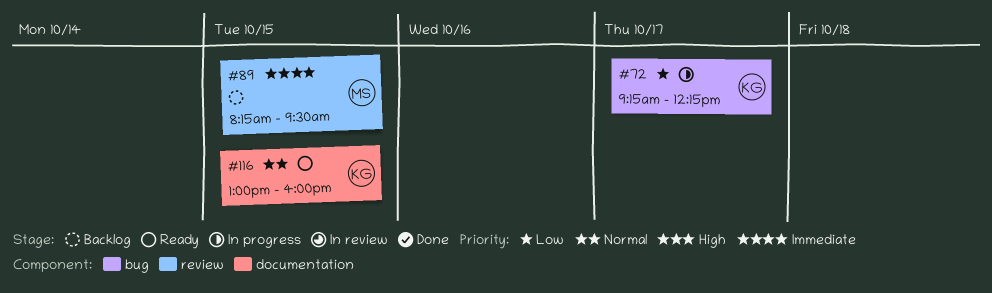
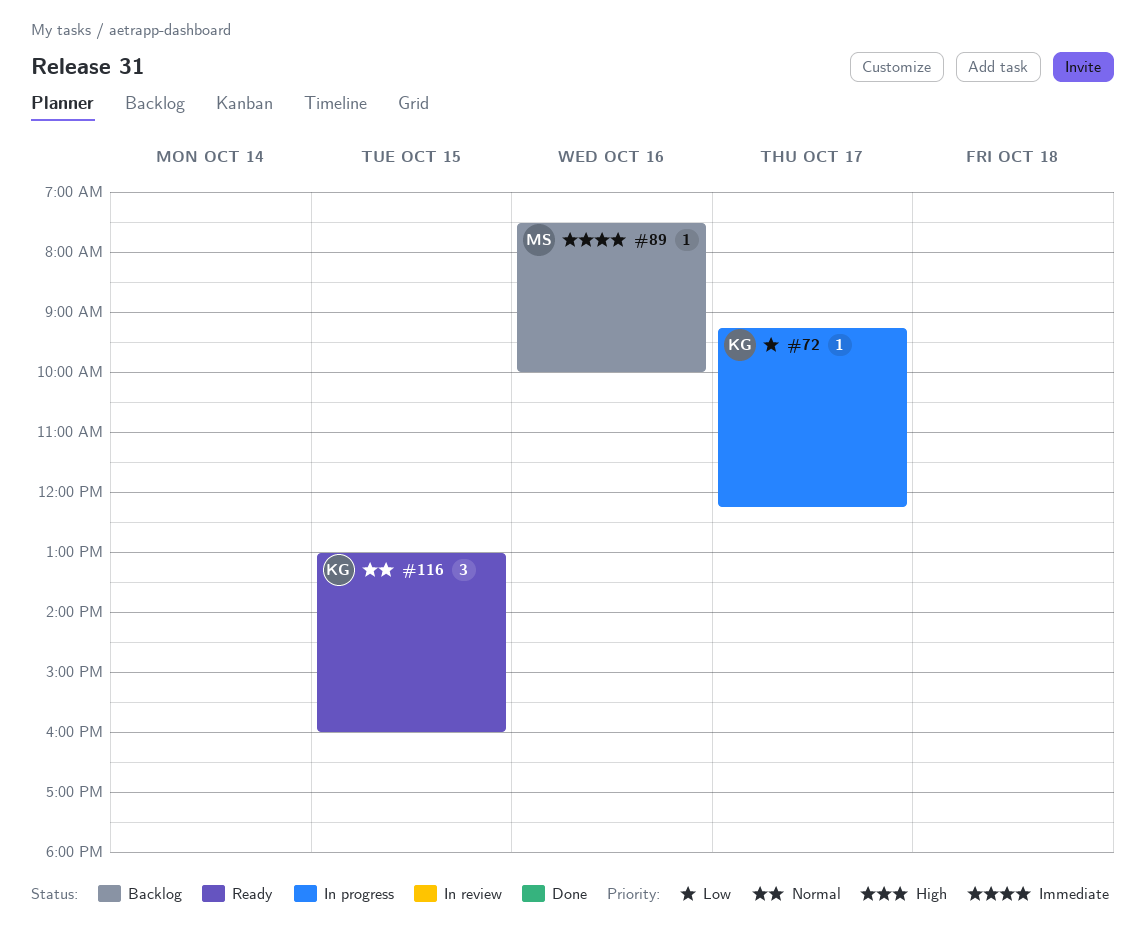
#89, day: Oct 15 -> Oct 16
#89, begins: 08:15 -> 07:30
#89, ends: 09:30 -> 10:00

